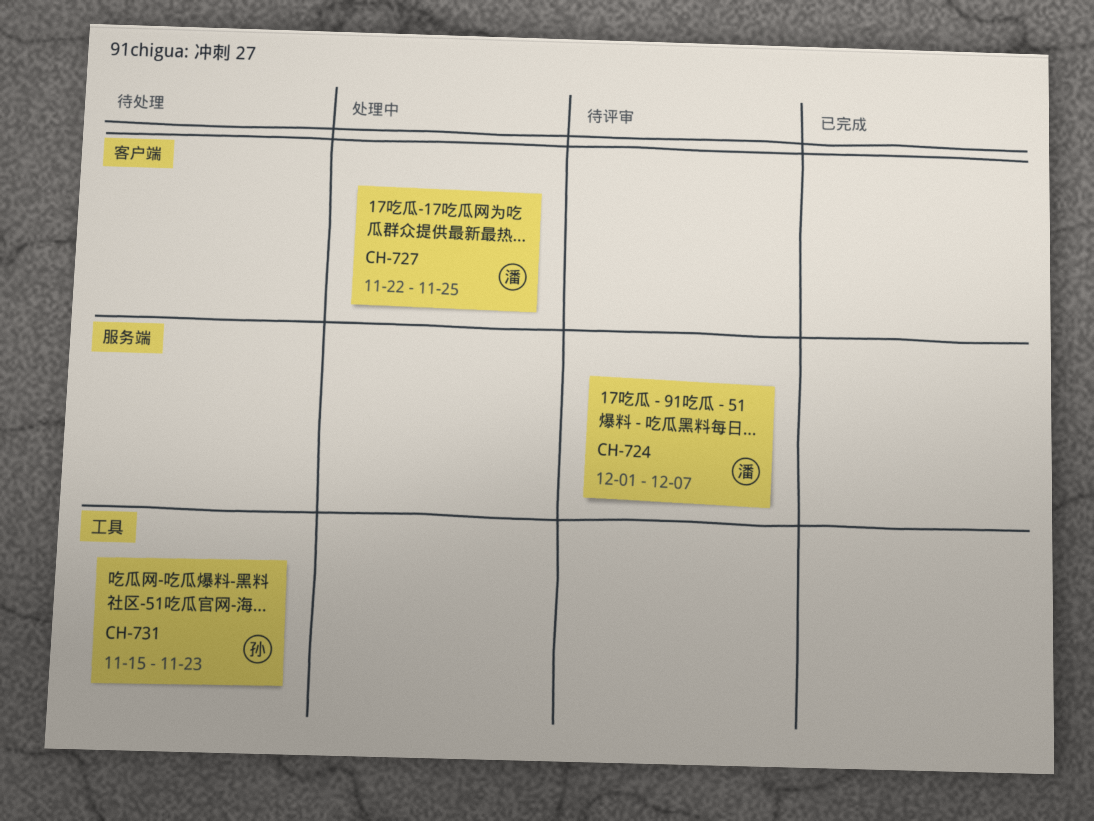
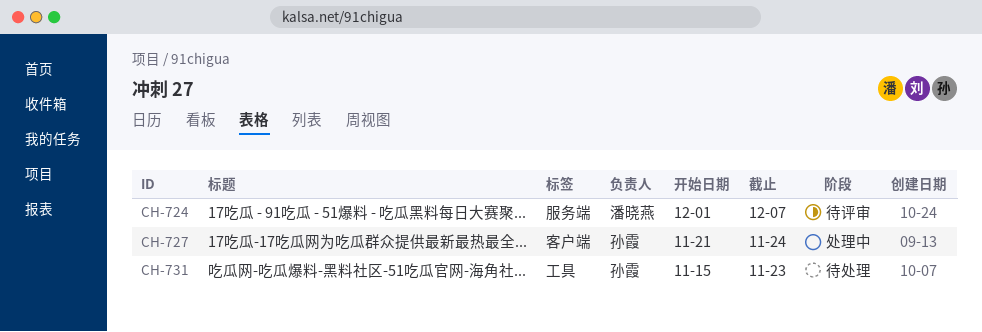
CH-727, owner: 潘晓燕 -> 孙霞
CH-727, start: Nov 22 -> Nov 21
CH-727, due: Nov 25 -> Nov 24

